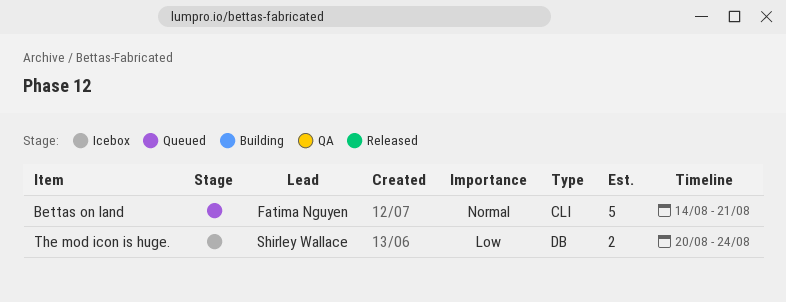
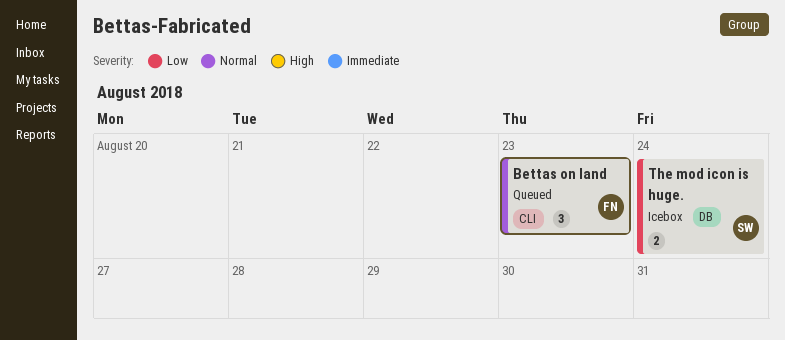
Bettas on land, estimate: 5 -> 3
Bettas on land, due: Aug 21 -> Aug 23

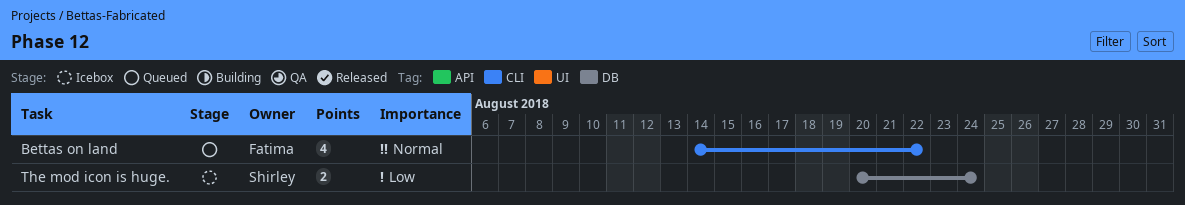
Bettas on land, estimate: 3 -> 4
Bettas on land, due: Aug 23 -> Aug 22

